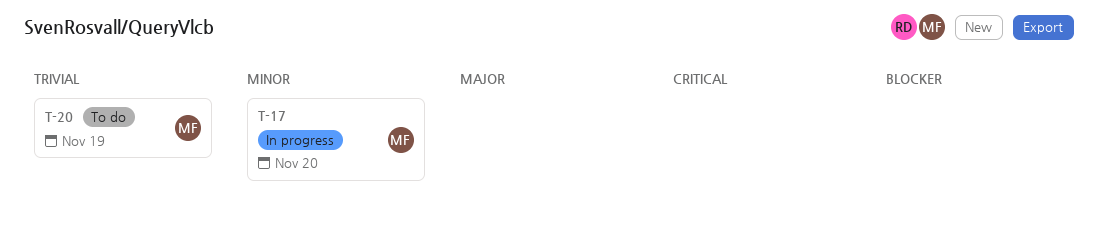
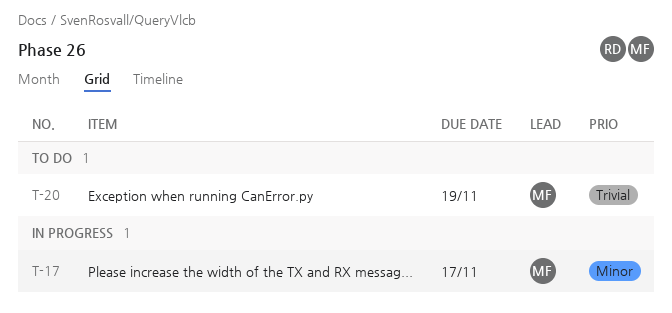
T-17, due: Nov 20 -> Nov 17

